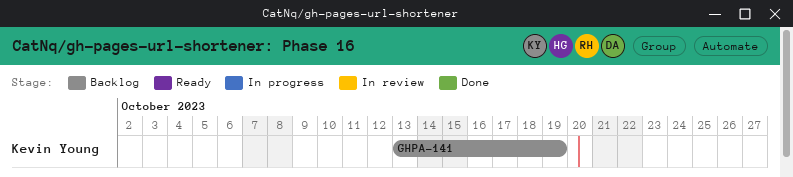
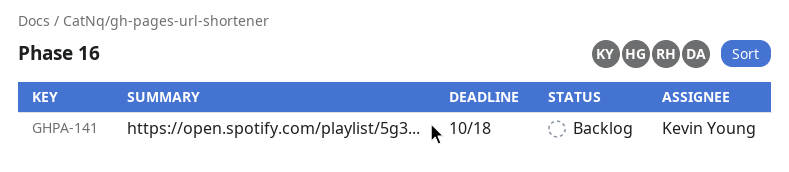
GHPA-141, due: Oct 19 -> Oct 18

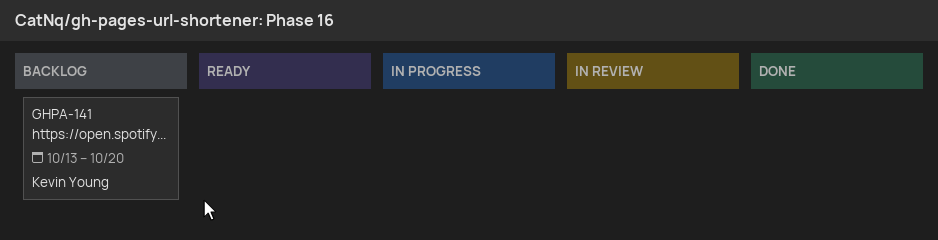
GHPA-141, due: Oct 18 -> Oct 20

